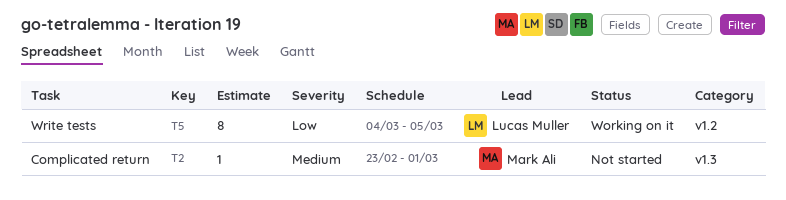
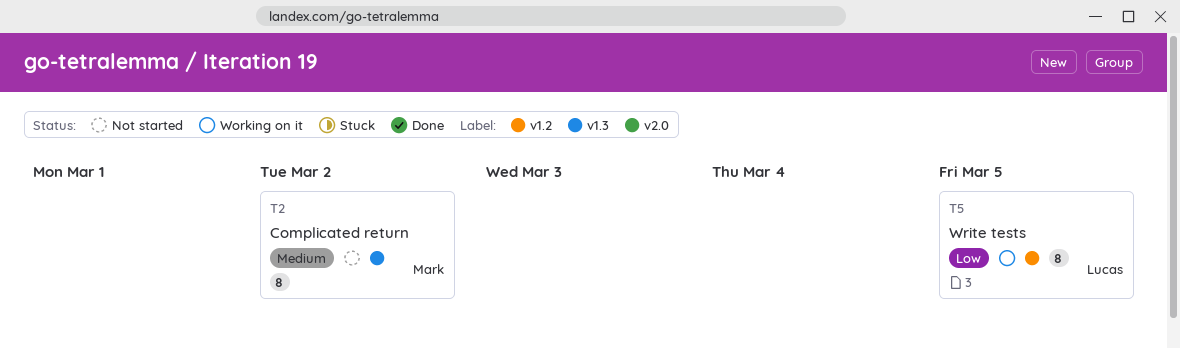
T2, estimate: 1 -> 8
T2, due: Mar 1 -> Mar 2

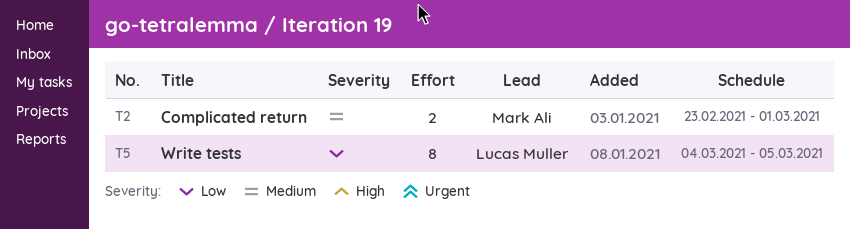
T2, estimate: 8 -> 2
T2, due: Mar 2 -> Mar 1

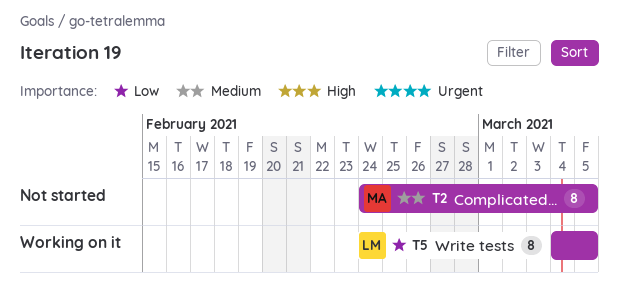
T2, estimate: 2 -> 8
T2, start: Feb 23 -> Feb 24
T2, due: Mar 1 -> Mar 5

